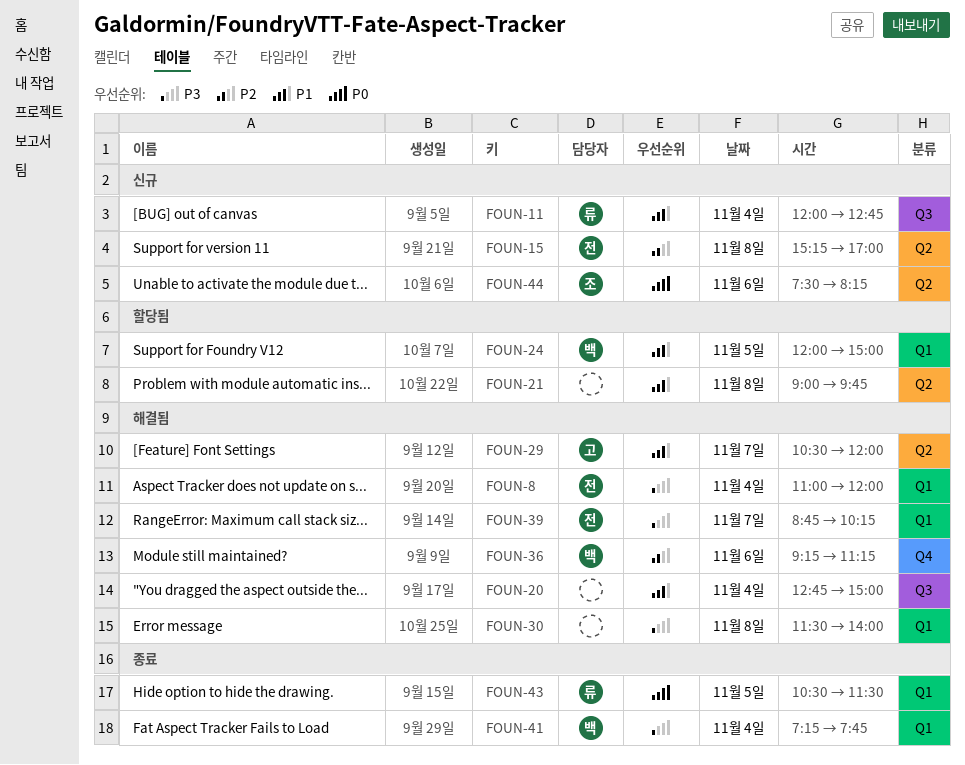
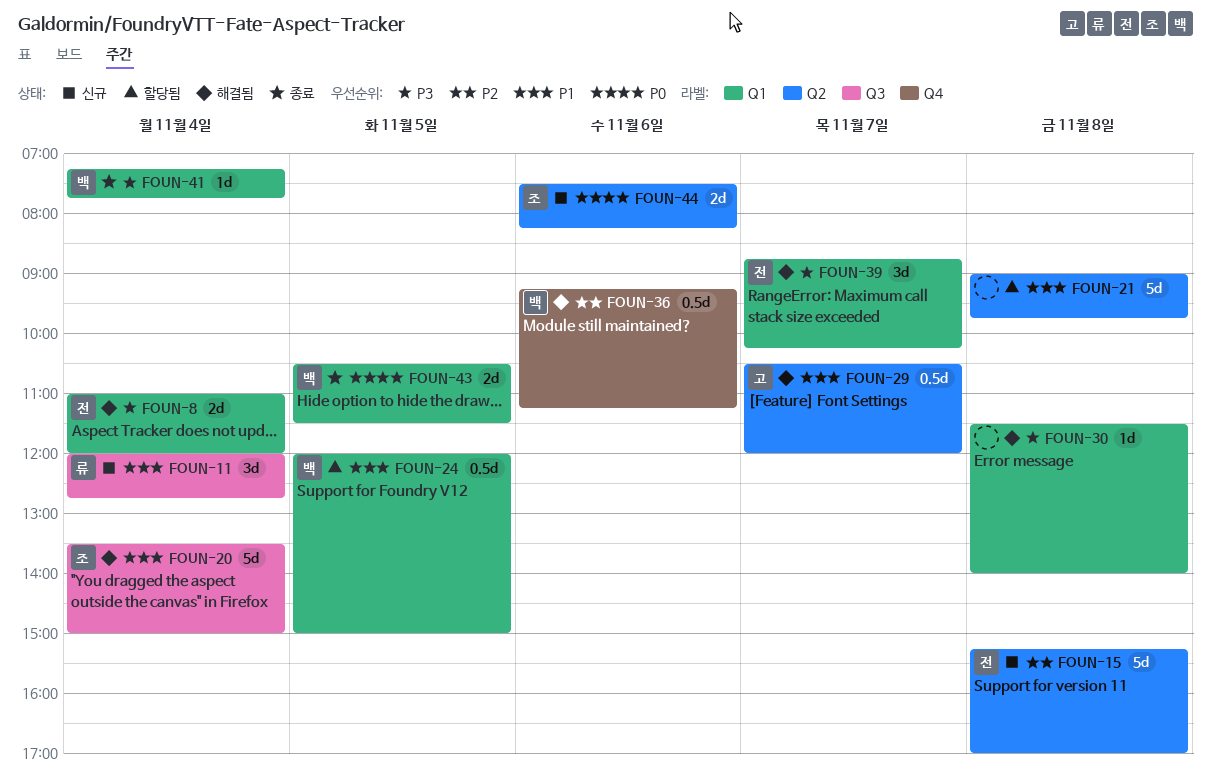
FOUN-20, owner: none -> 조
FOUN-20, begins: 12:45 -> 13:30
FOUN-43, owner: 류 -> 백

